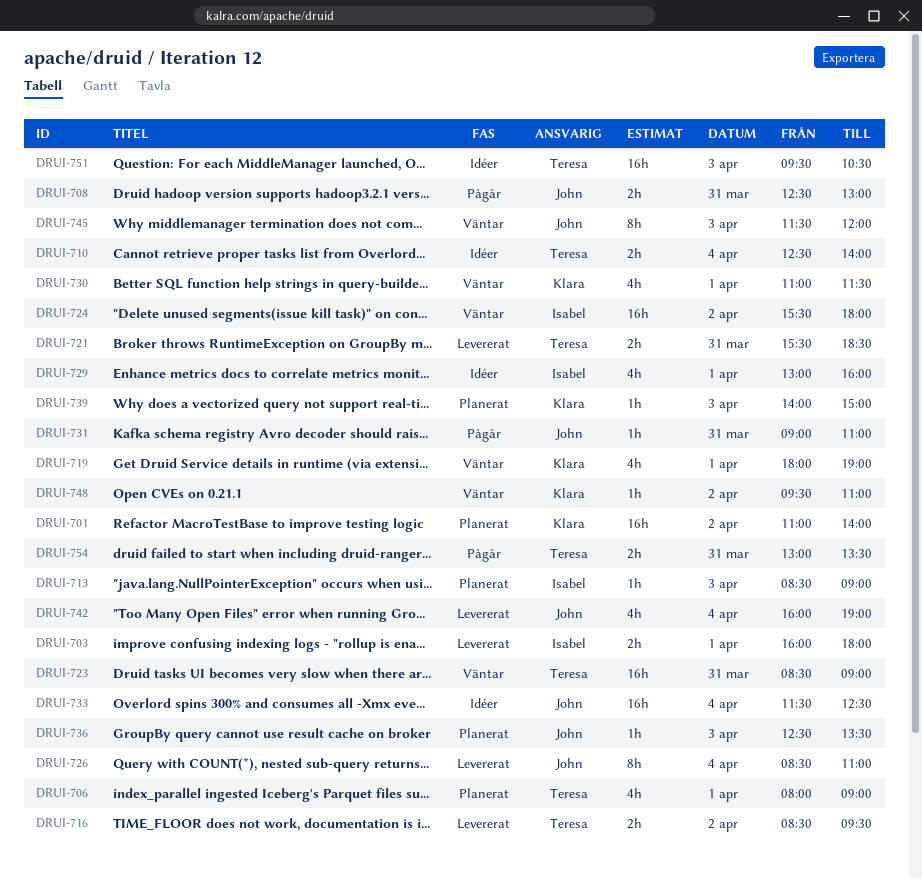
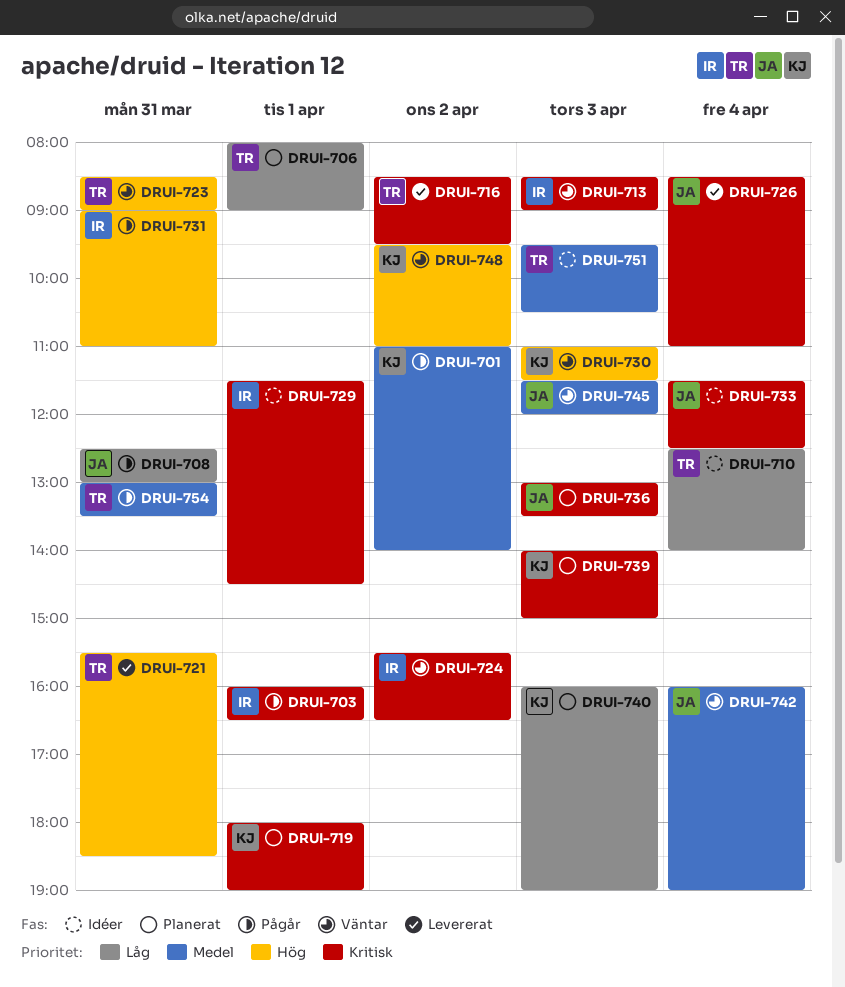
DRUI-701, status: Planerat -> Pågår
DRUI-703, status: Levererat -> Pågår
DRUI-703, ends: 18:00 -> 16:30
DRUI-713, status: Planerat -> Väntar
DRUI-719, status: Väntar -> Planerat
DRUI-724, ends: 18:00 -> 16:30
DRUI-729, begins: 13:00 -> 11:30
DRUI-729, ends: 16:00 -> 14:30
DRUI-730, day: Apr 1 -> Apr 3
DRUI-731, owner: John -> Isabel
DRUI-736, begins: 12:30 -> 13:00
DRUI-740: none -> present
DRUI-742, status: Levererat -> Väntar

